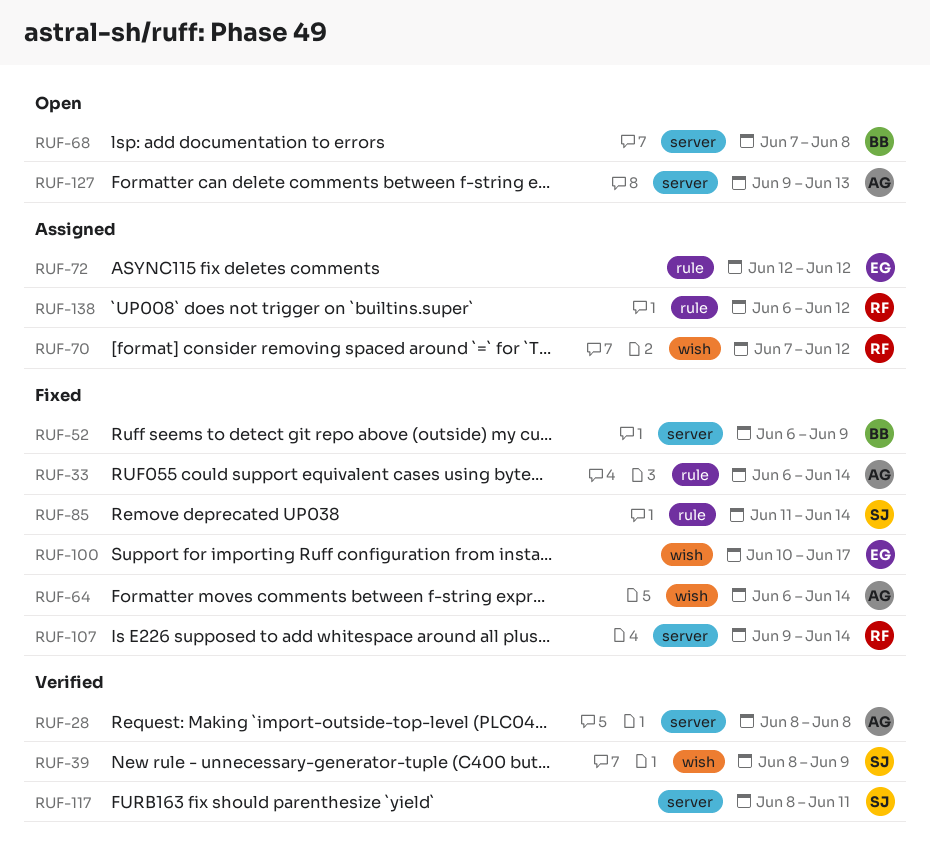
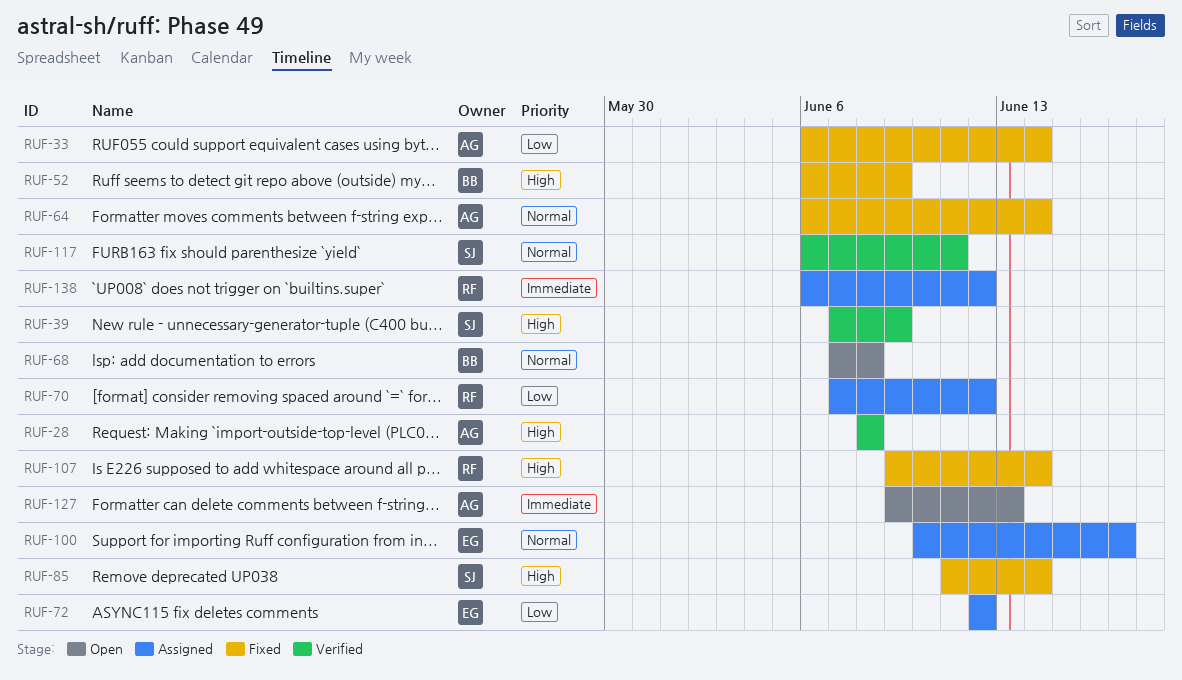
RUF-39, start: Jun 8 -> Jun 7
RUF-100, status: Fixed -> Assigned
RUF-117, start: Jun 8 -> Jun 6

